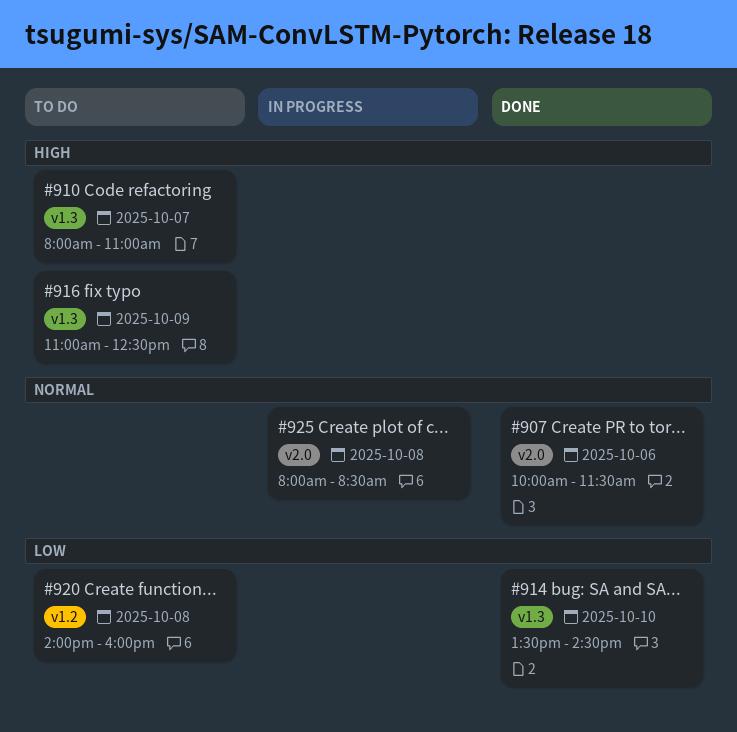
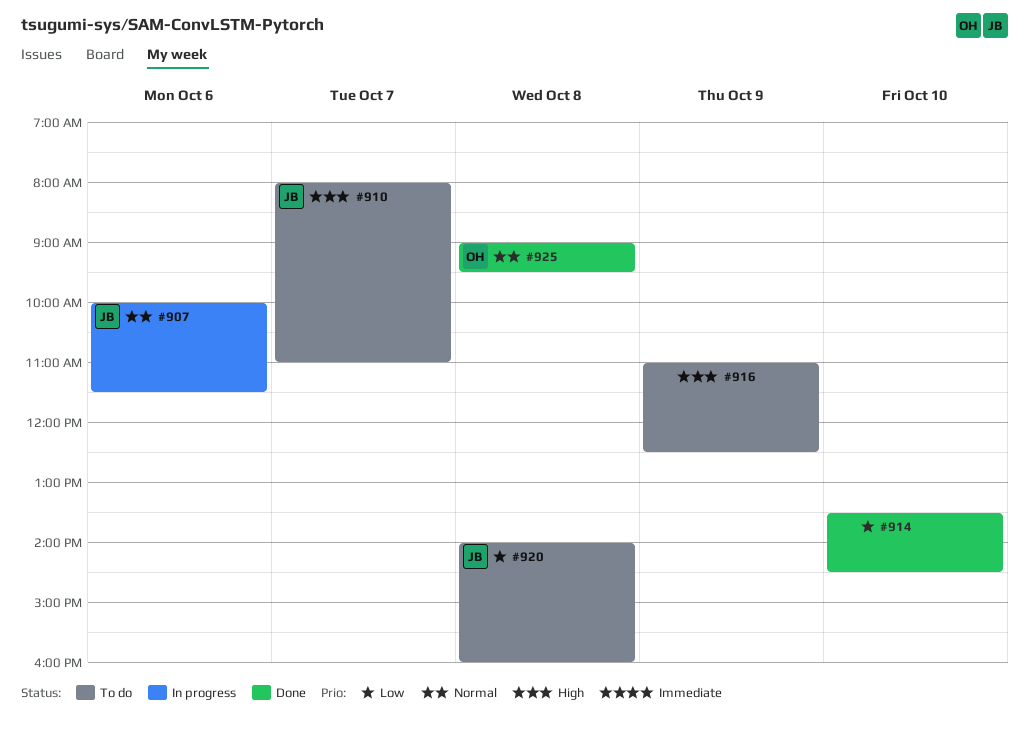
#907, status: Done -> In progress
#925, status: In progress -> Done
#925, begins: 08:00 -> 09:00
#925, ends: 08:30 -> 09:30

